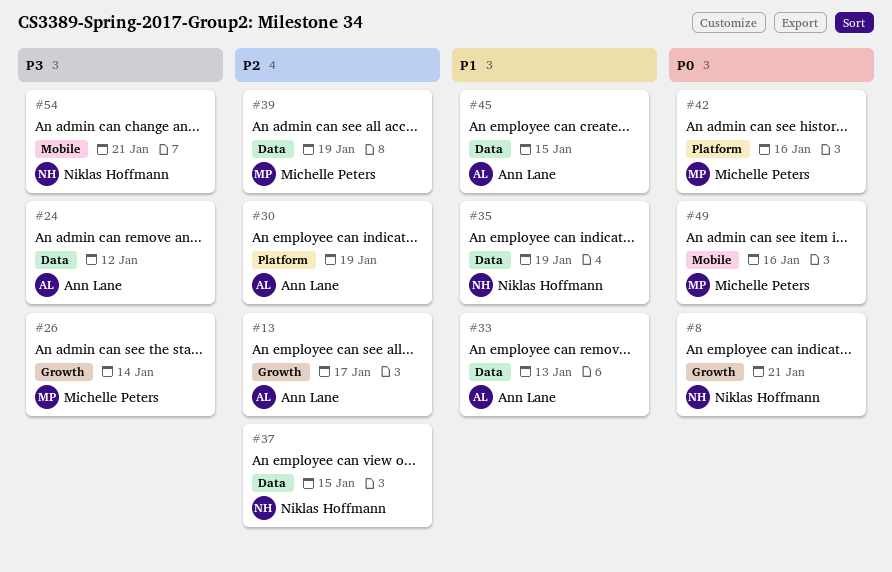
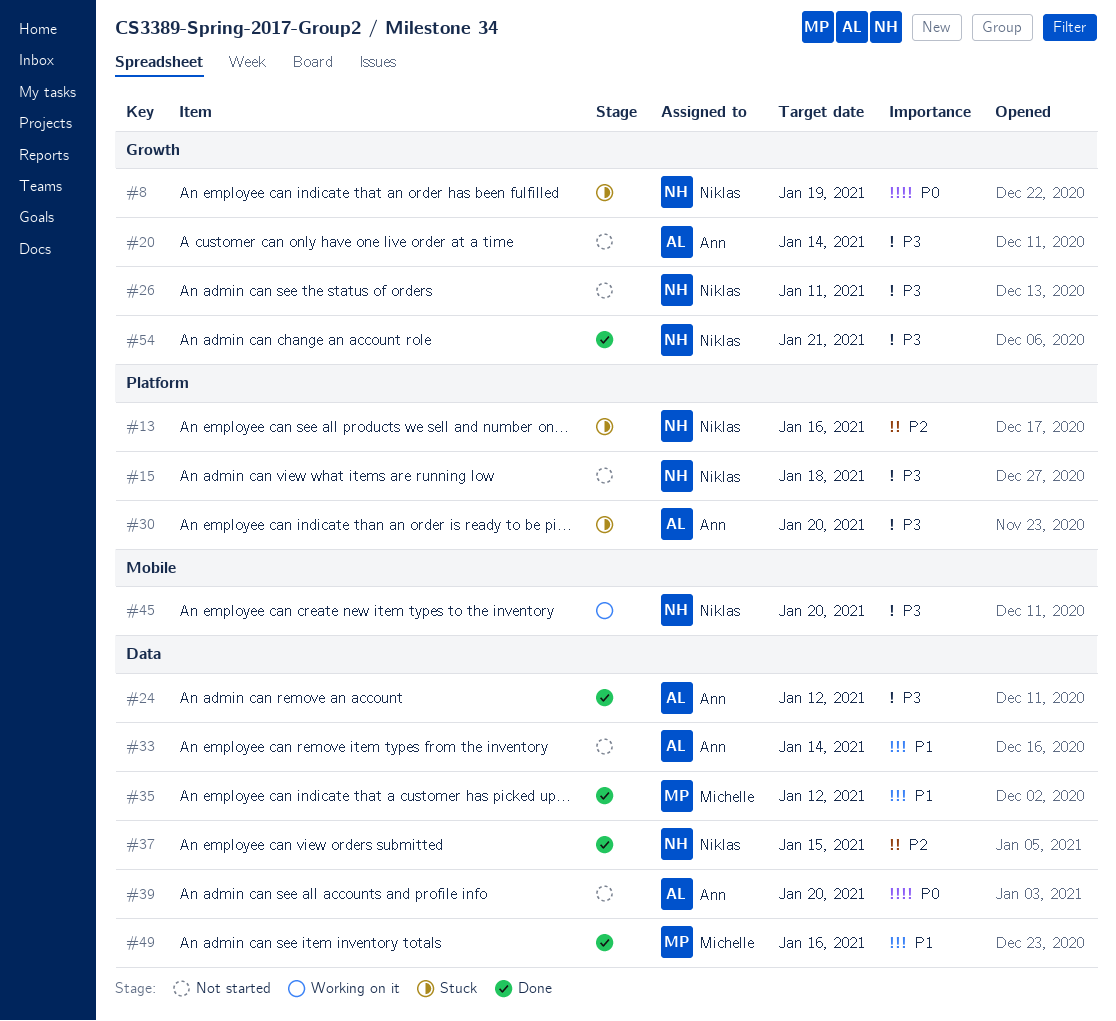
#8, due: Jan 21 -> Jan 19
#13, owner: Ann Lane -> Niklas Hoffmann
#13, label: Growth -> Platform
#13, due: Jan 17 -> Jan 16
#15: none -> present
#20: none -> present
#26, owner: Michelle Peters -> Niklas Hoffmann
#26, due: Jan 14 -> Jan 11
#30, priority: P2 -> P3
#30, due: Jan 19 -> Jan 20
#33, due: Jan 13 -> Jan 14
#35, owner: Niklas Hoffmann -> Michelle Peters
#35, due: Jan 19 -> Jan 12
#39, owner: Michelle Peters -> Ann Lane
#39, priority: P2 -> P0
#39, due: Jan 19 -> Jan 20
#42: present -> none
#45, owner: Ann Lane -> Niklas Hoffmann
#45, priority: P1 -> P3
#45, label: Data -> Mobile
#45, due: Jan 15 -> Jan 20
#49, priority: P0 -> P1
#49, label: Mobile -> Data
#54, label: Mobile -> Growth

